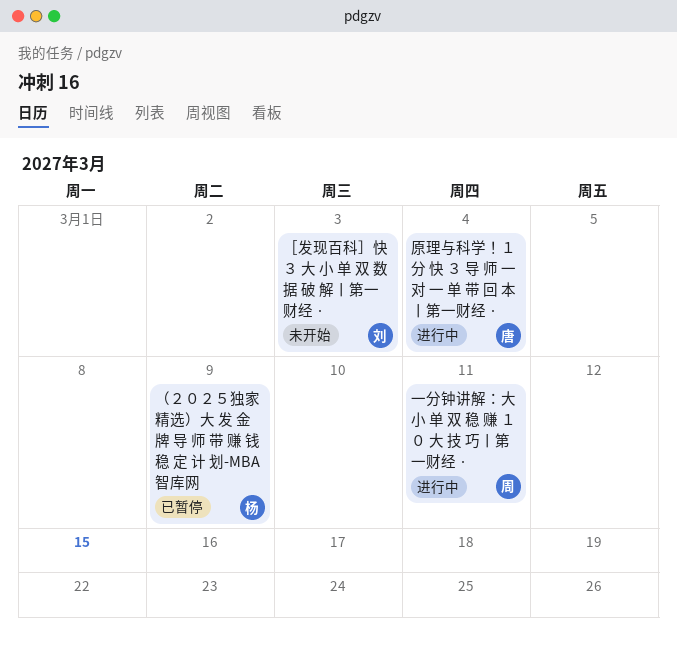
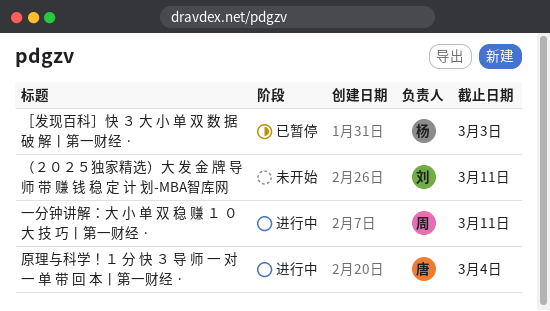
（２０２５独家精选）大 发 金 牌 导 师 带 赚 钱 稳 定 计 划-MBA智库网, status: 已暂停 -> 未开始
（２０２５独家精选）大 发 金 牌 导 师 带 赚 钱 稳 定 计 划-MBA智库网, owner: 杨 -> 刘
（２０２５独家精选）大 发 金 牌 导 师 带 赚 钱 稳 定 计 划-MBA智库网, due: Mar 9 -> Mar 11
［发现百科］快 ３ 大 小 单 双 数 据 破 解丨第一财经 ·, status: 未开始 -> 已暂停
［发现百科］快 ３ 大 小 单 双 数 据 破 解丨第一财经 ·, owner: 刘 -> 杨

